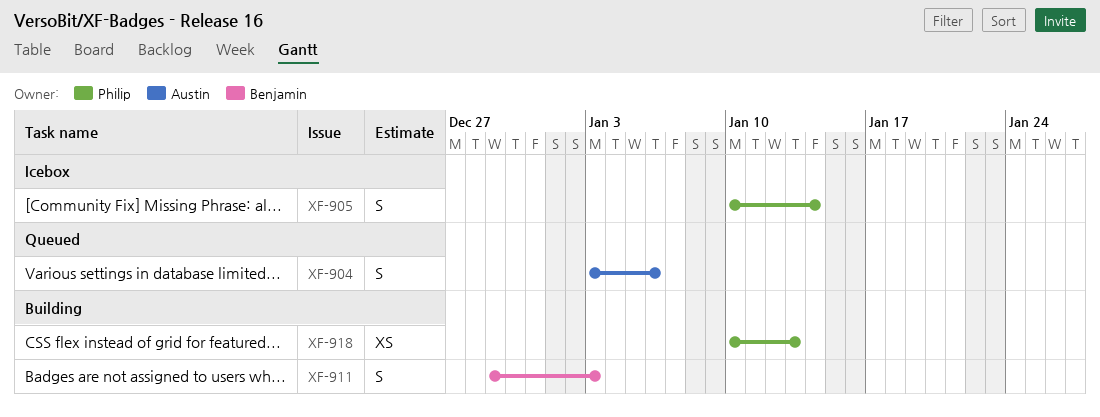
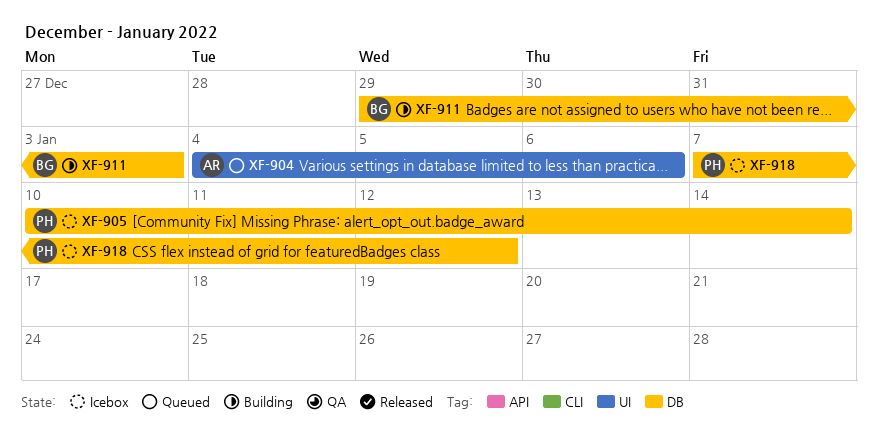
XF-904, start: Jan 3 -> Jan 4
XF-918, status: Building -> Icebox
XF-918, start: Jan 10 -> Jan 7
XF-918, due: Jan 13 -> Jan 12

